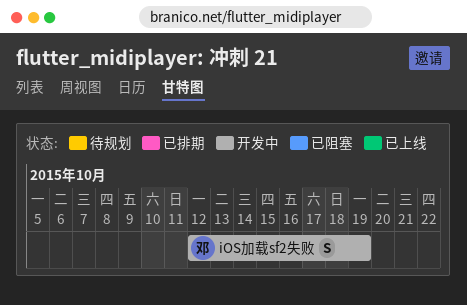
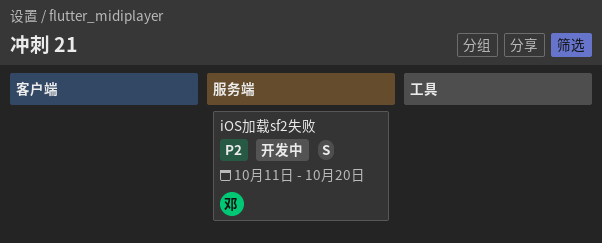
iOS加载sf2失败, start: Oct 12 -> Oct 11
iOS加载sf2失败, due: Oct 19 -> Oct 20

